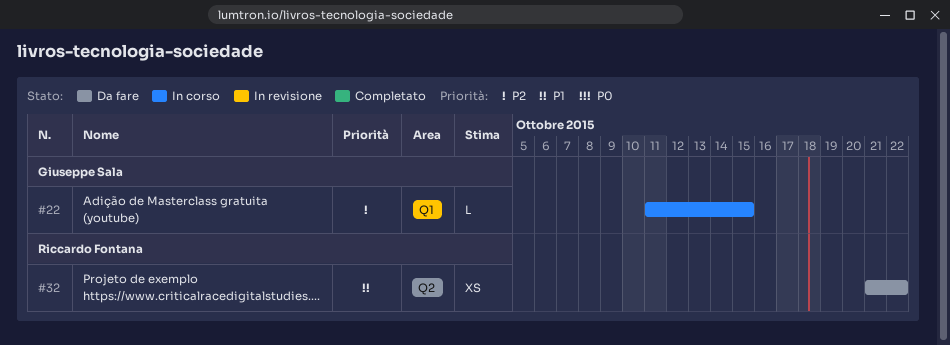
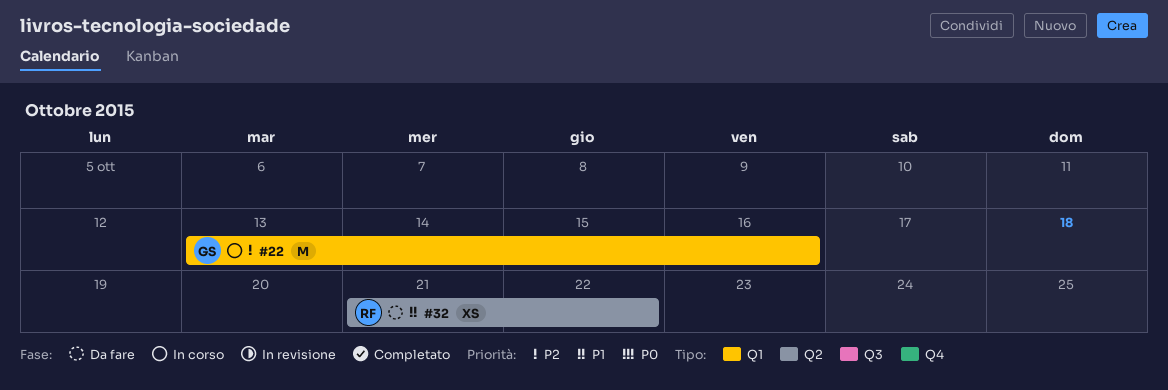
#22, estimate: L -> M
#22, start: Oct 11 -> Oct 13
#22, due: Oct 15 -> Oct 16

